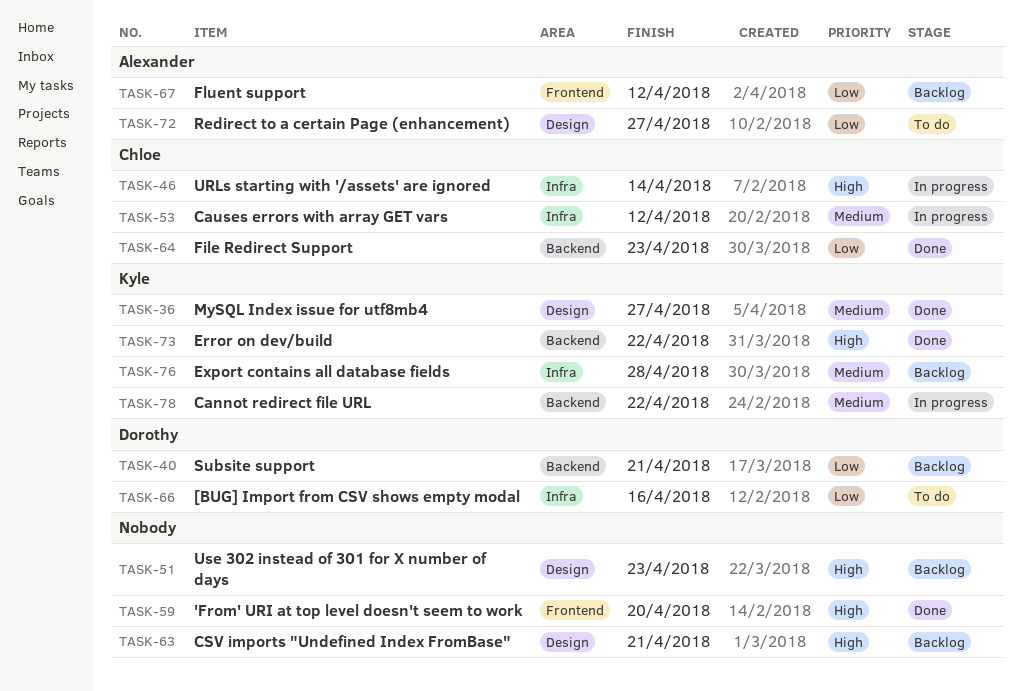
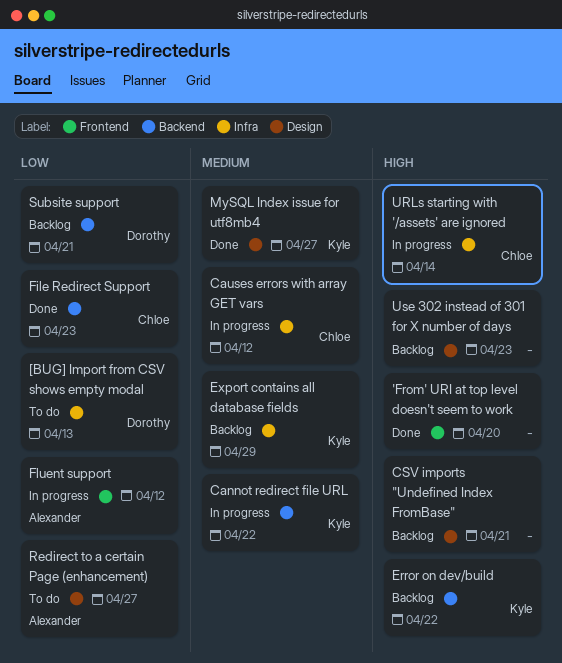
[BUG] Import from CSV shows empty modal, due: Apr 16 -> Apr 13
Error on dev/build, status: Done -> Backlog
Export contains all database fields, due: Apr 28 -> Apr 29
Fluent support, status: Backlog -> In progress

